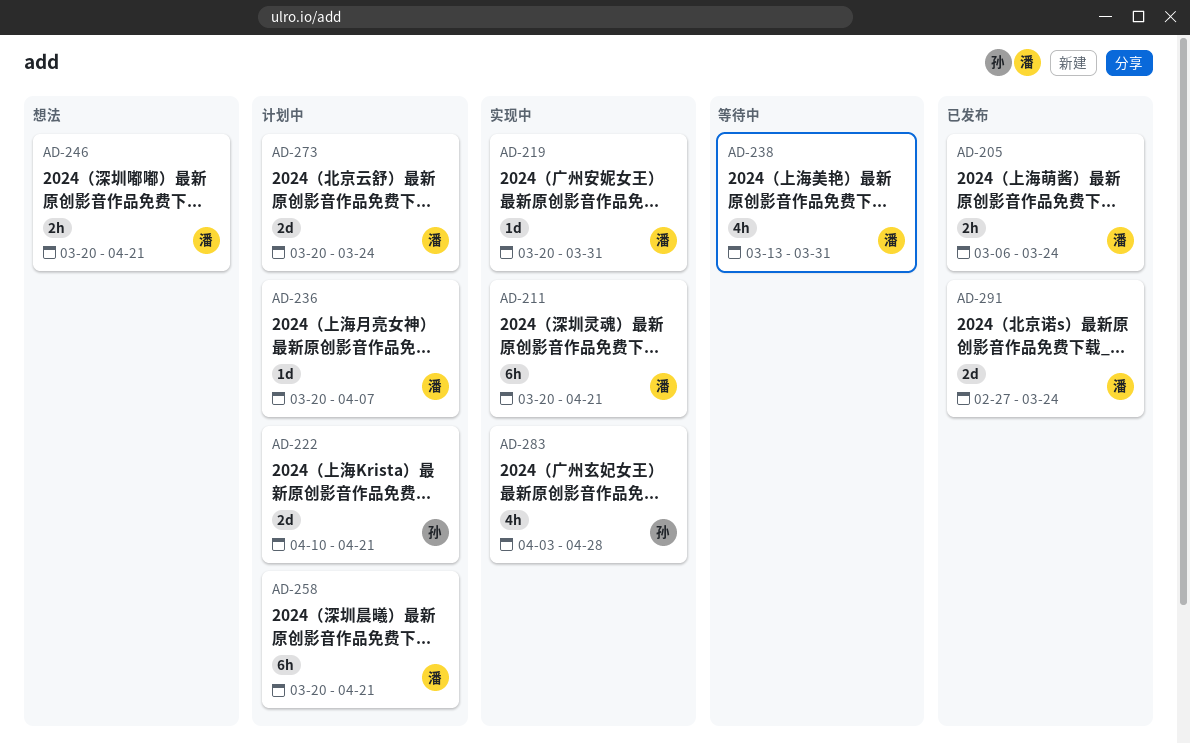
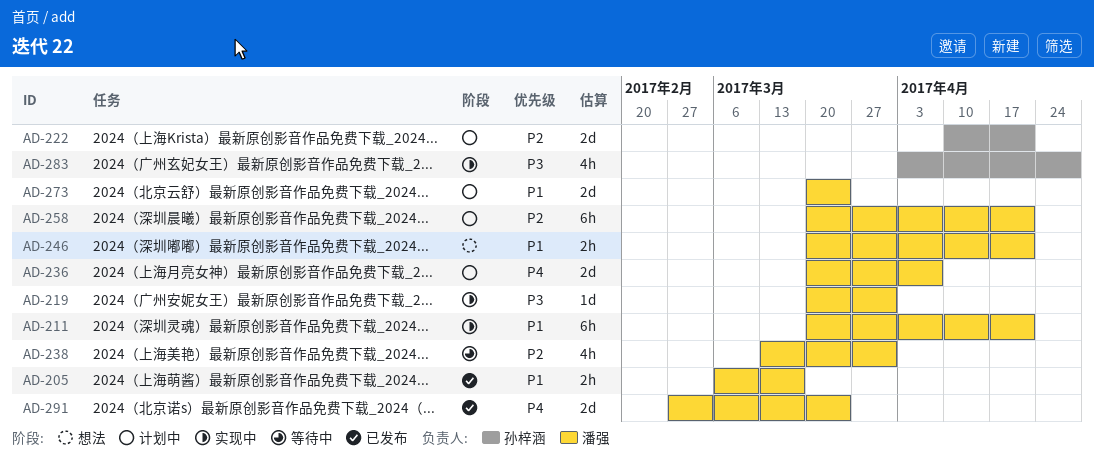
AD-205, due: Mar 24 -> Mar 17
AD-236, estimate: 1d -> 2d

